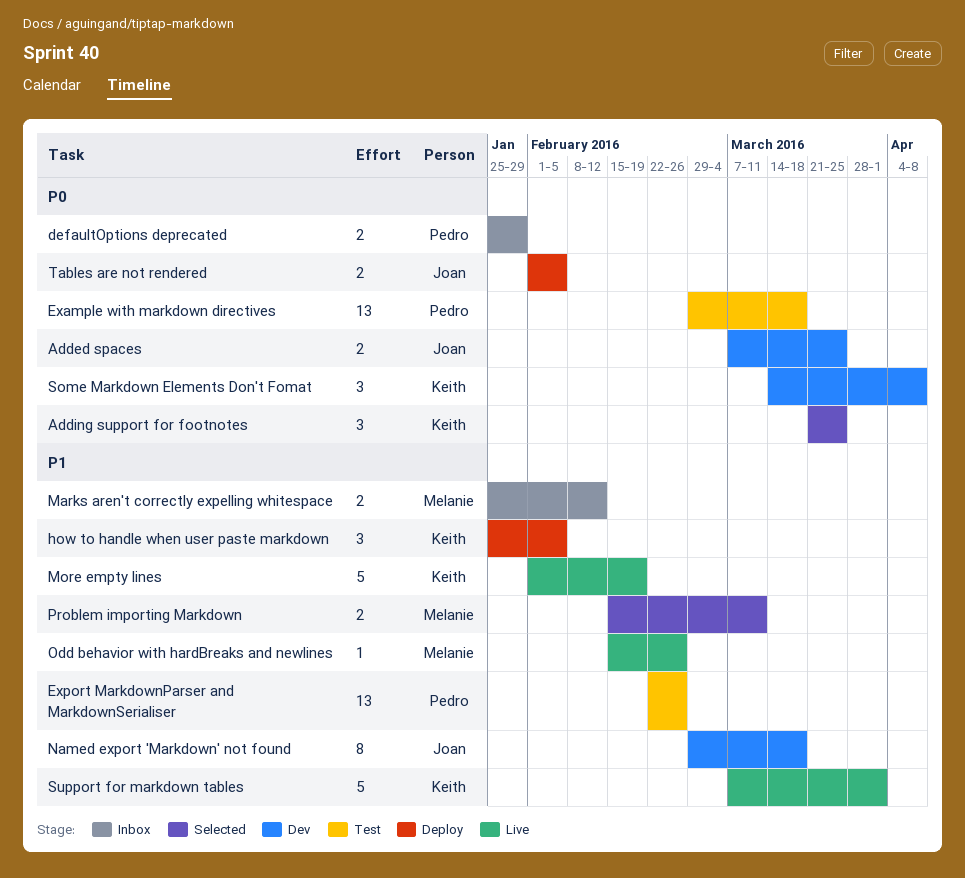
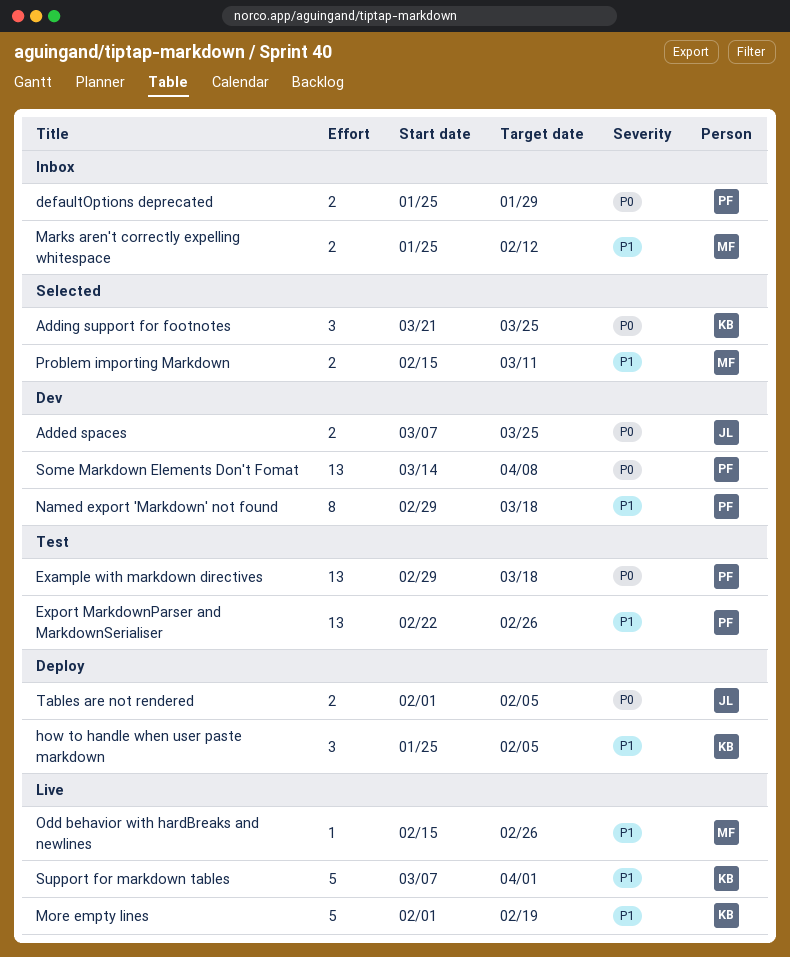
Named export 'Markdown' not found, owner: Joan -> Pedro
Some Markdown Elements Don't Fomat, owner: Keith -> Pedro
Some Markdown Elements Don't Fomat, estimate: 3 -> 13

